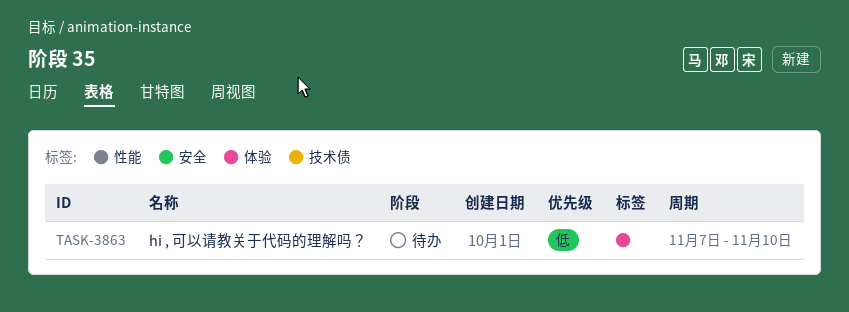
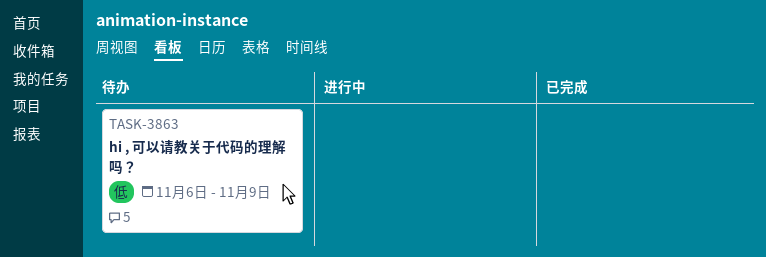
TASK-3863, start: Nov 7 -> Nov 6
TASK-3863, due: Nov 10 -> Nov 9

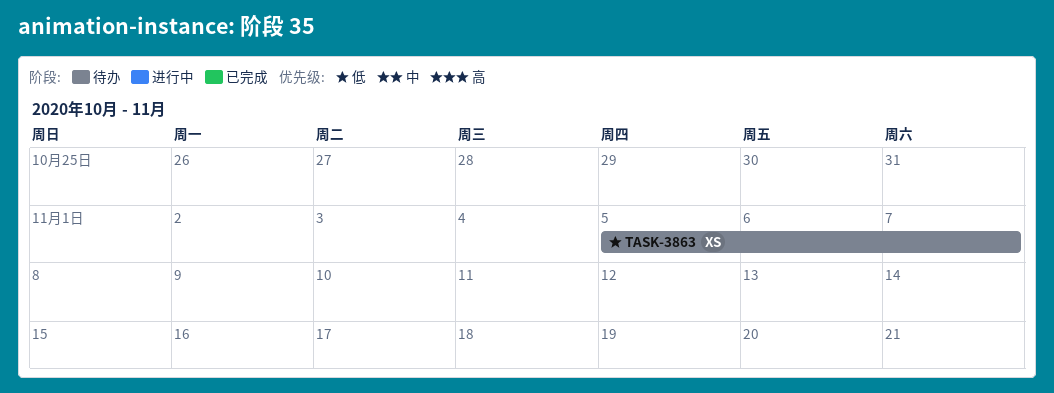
TASK-3863, start: Nov 6 -> Nov 5
TASK-3863, due: Nov 9 -> Nov 7

